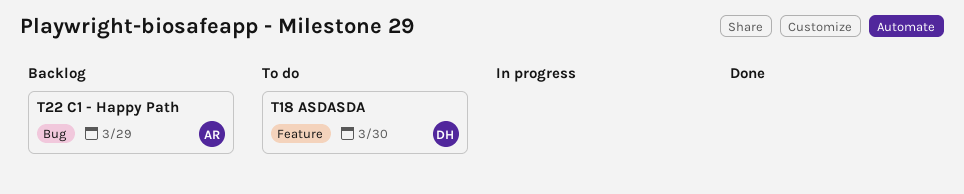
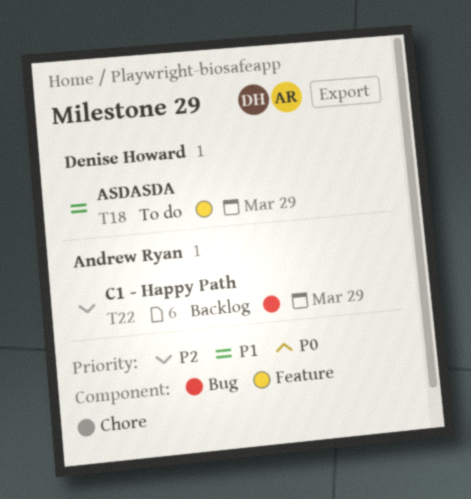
T18, due: Mar 30 -> Mar 29

